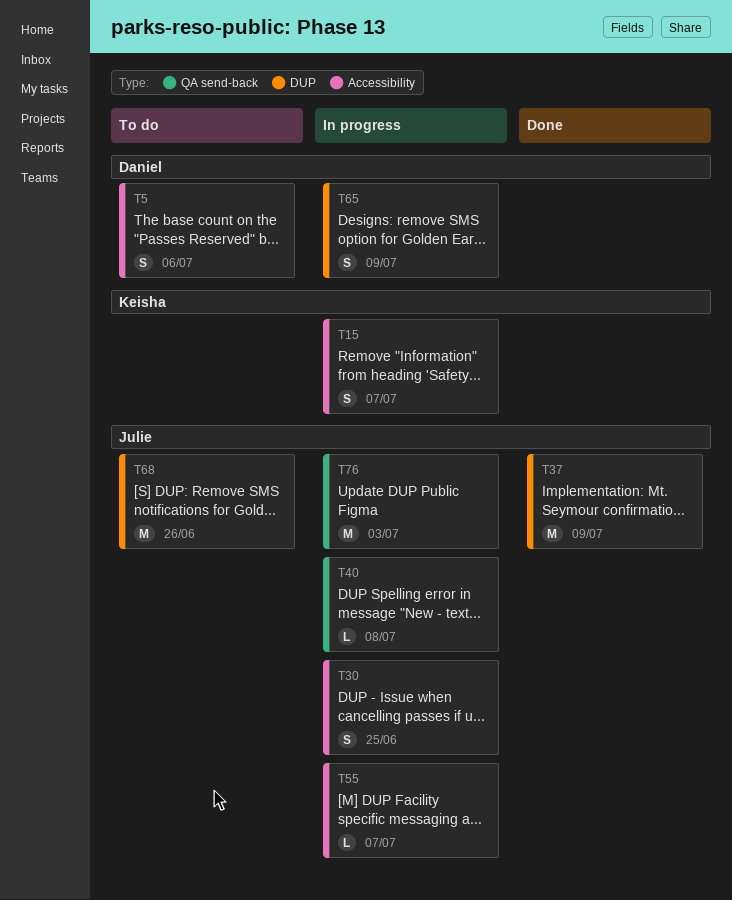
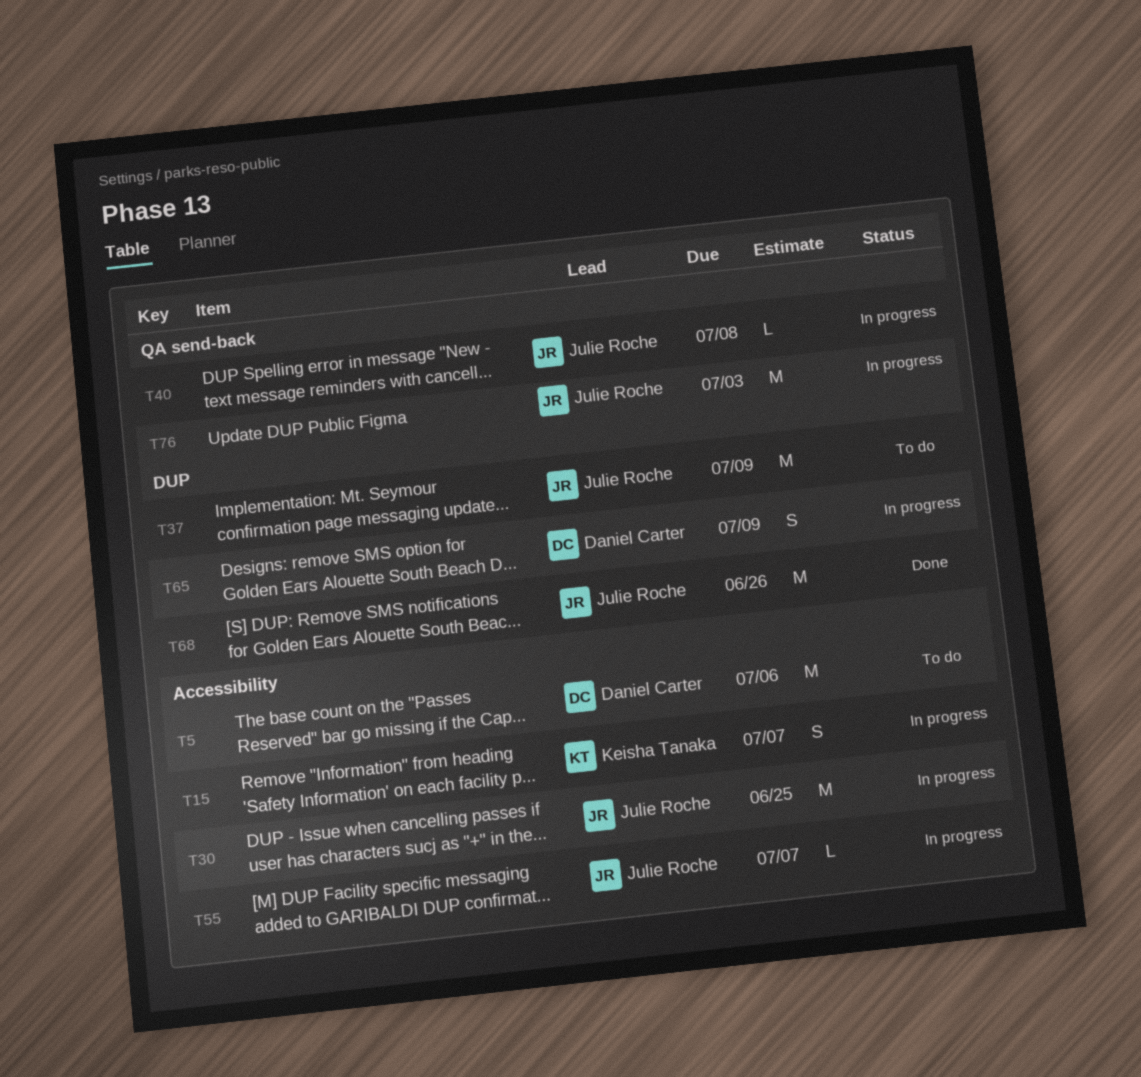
T5, estimate: S -> M
T30, estimate: S -> M
T37, status: Done -> To do
T68, status: To do -> Done

